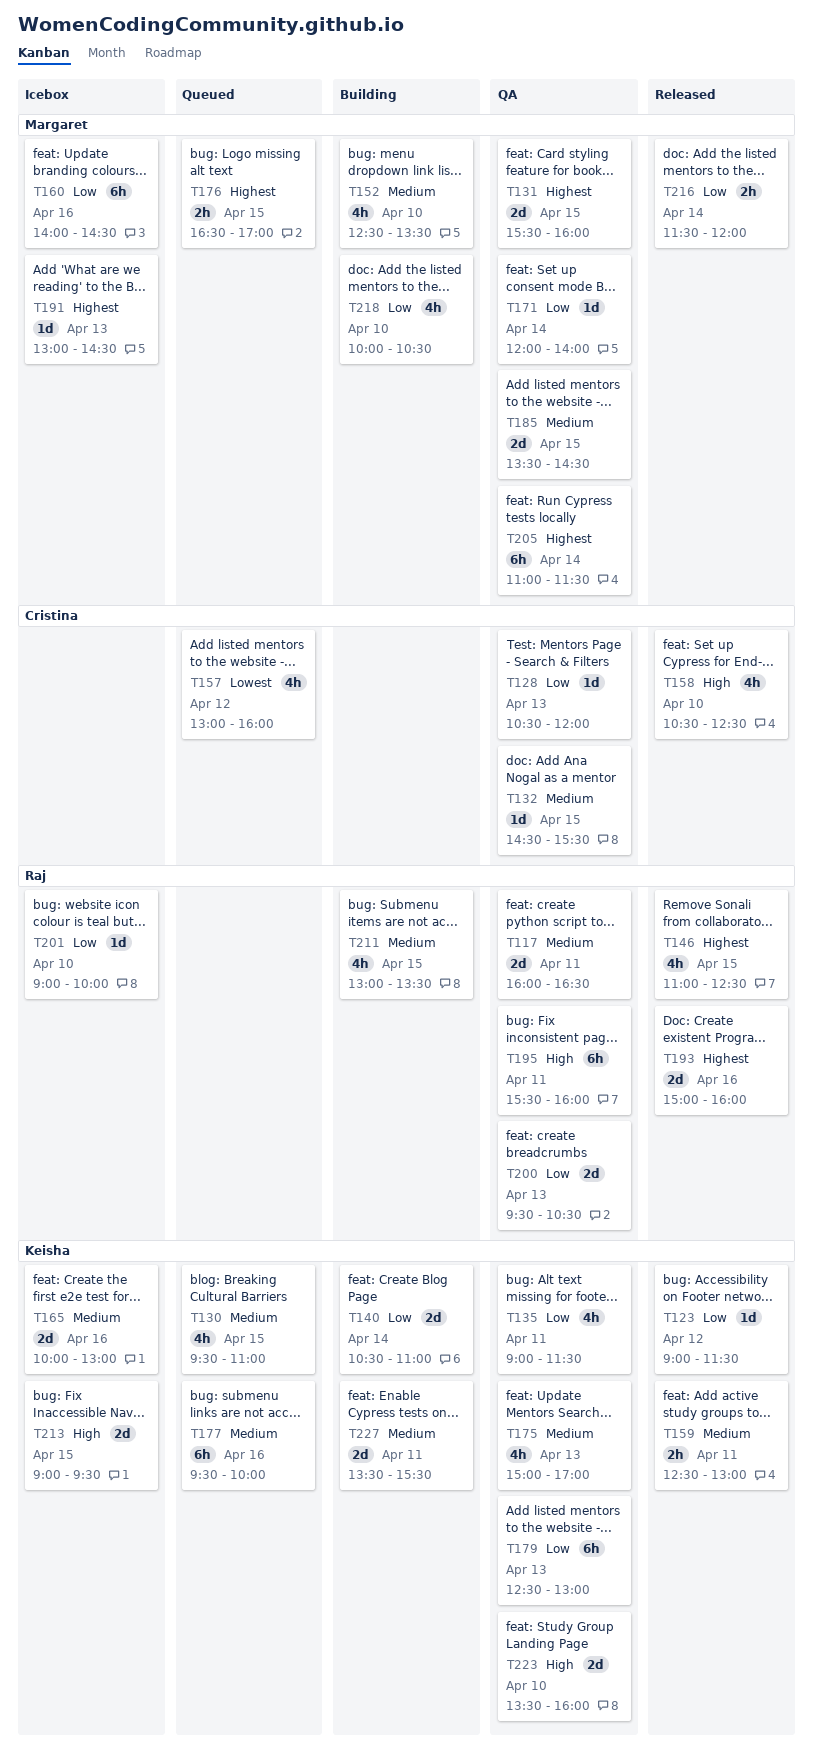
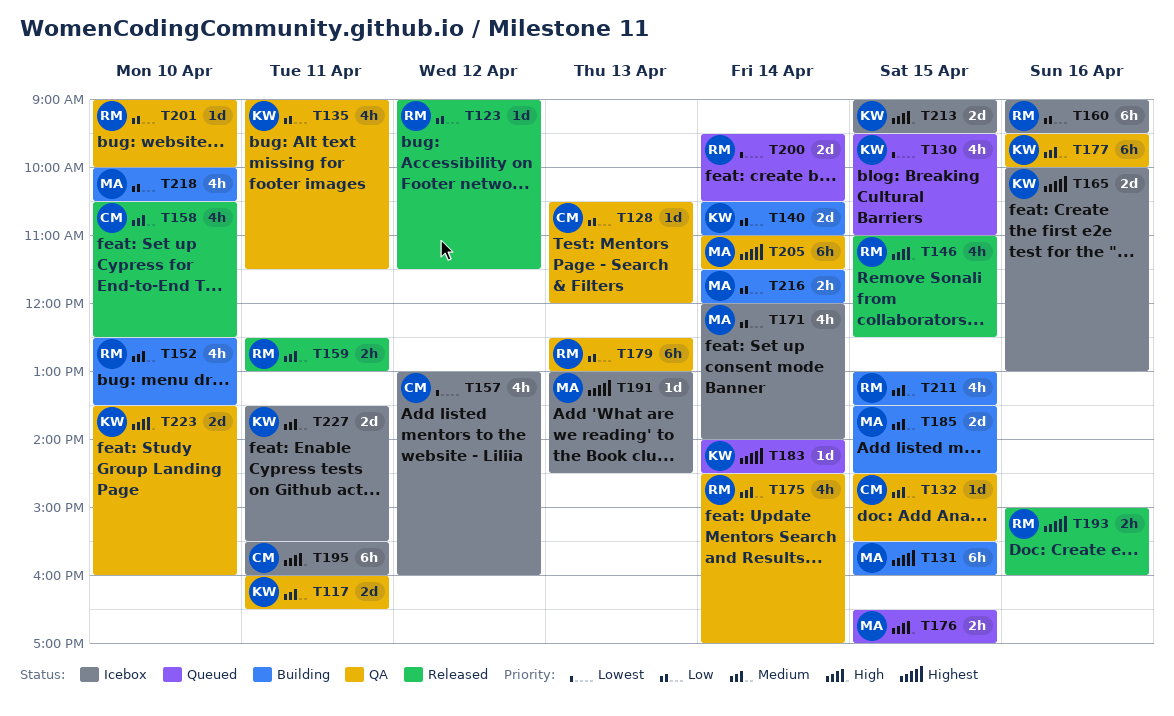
T117, owner: Raj -> Keisha
T123, owner: Keisha -> Raj
T130, priority: Medium -> Lowest
T131, status: QA -> Building
T131, estimate: 2d -> 6h
T146, priority: Highest -> High
T152, owner: Margaret -> Raj
T157, status: Queued -> Icebox
T158, priority: High -> Medium
T159, owner: Keisha -> Raj
T160, owner: Margaret -> Raj
T160, begins: 14:00 -> 09:00
T160, ends: 14:30 -> 09:30
T165, priority: Medium -> Highest
T171, status: QA -> Icebox
T171, estimate: 1d -> 4h
T175, owner: Keisha -> Raj
T175, day: Apr 13 -> Apr 14
T175, begins: 15:00 -> 14:30
T176, priority: Highest -> High
T177, status: Queued -> QA
T179, owner: Keisha -> Raj
T183: none -> present
T185, status: QA -> Building
T193, estimate: 2d -> 2h
T195, status: QA -> Icebox
T195, owner: Raj -> Cristina
T200, status: QA -> Queued
T200, priority: Low -> Lowest
T200, day: Apr 13 -> Apr 14
T201, status: Icebox -> QA
T216, status: Released -> Building
T227, status: Building -> Icebox

